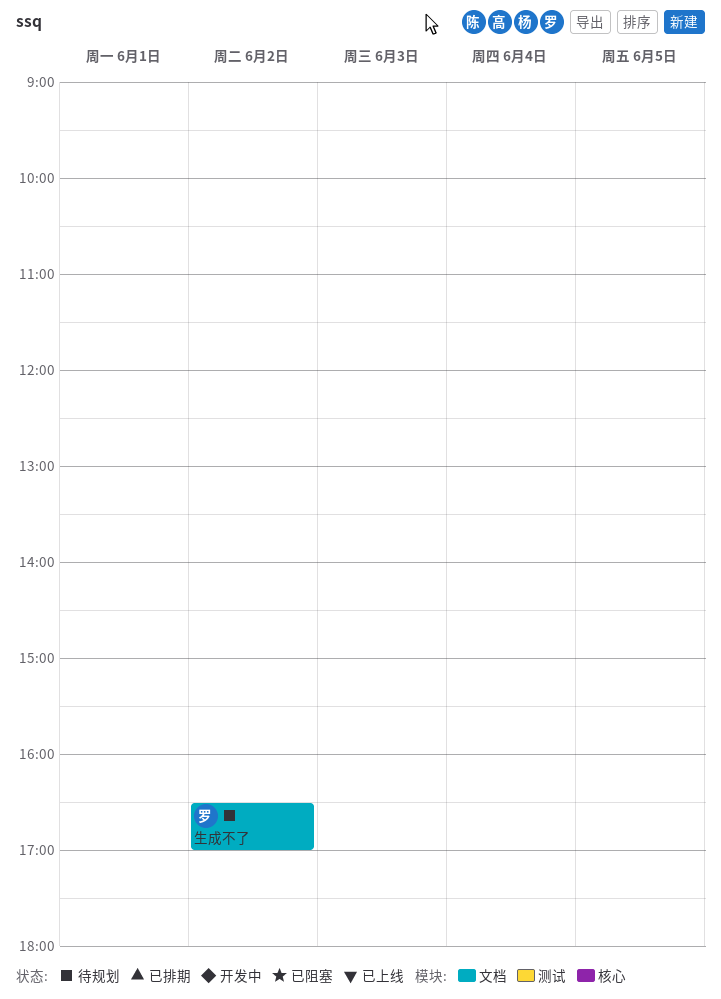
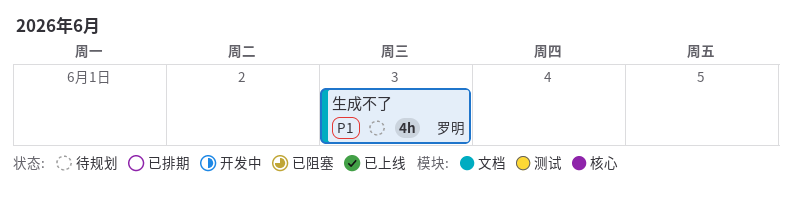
生成不了, day: Jun 2 -> Jun 3

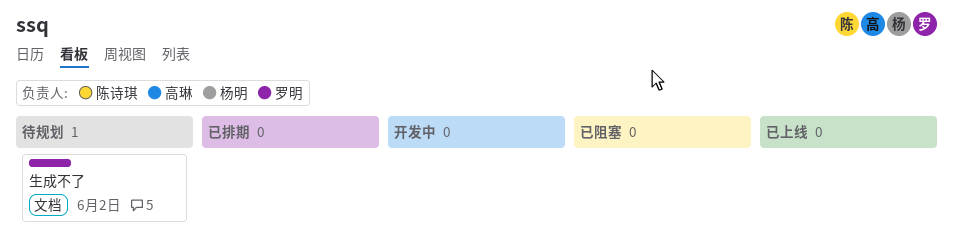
生成不了, day: Jun 3 -> Jun 2

